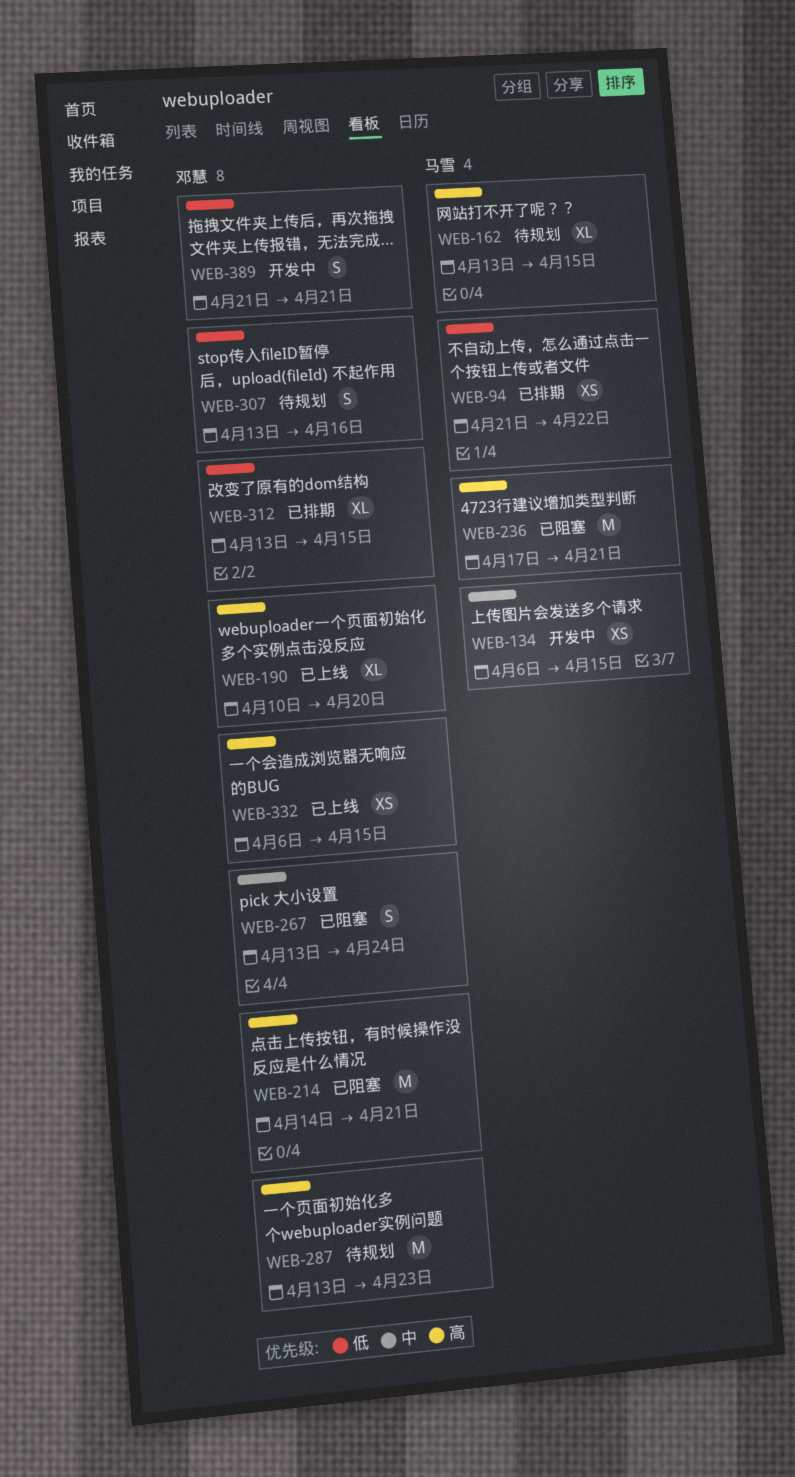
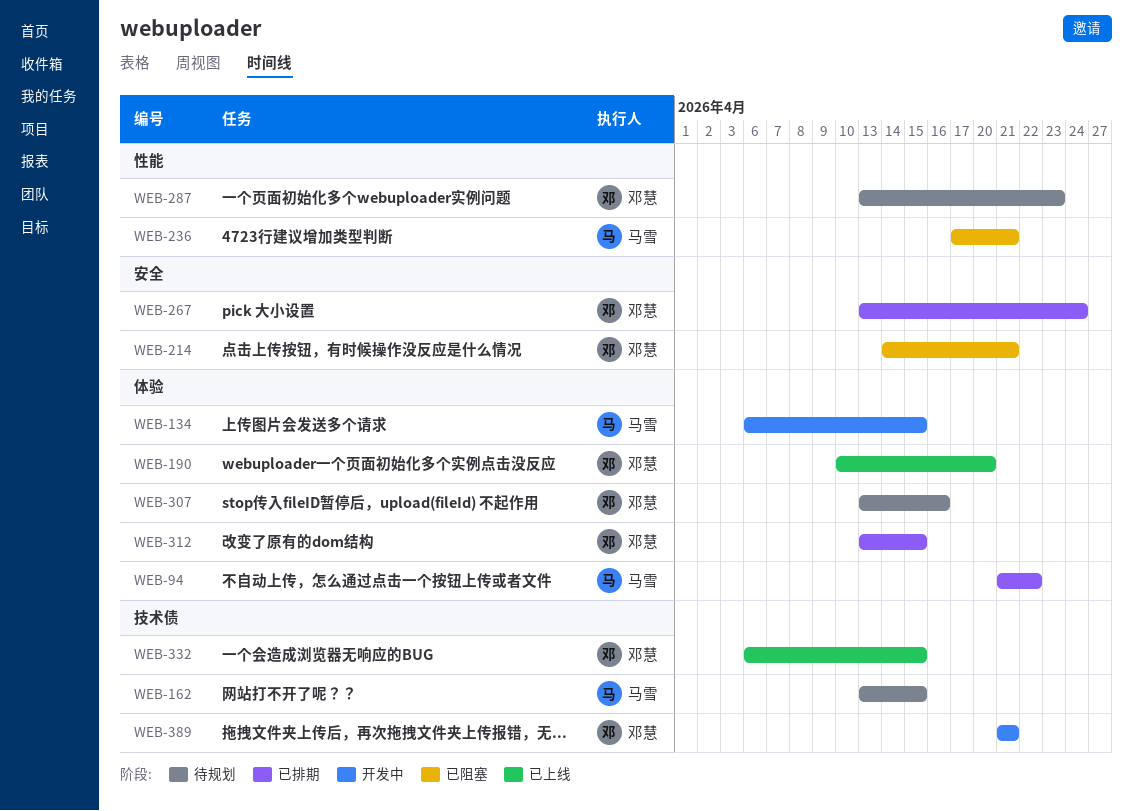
WEB-267, status: 已阻塞 -> 已排期

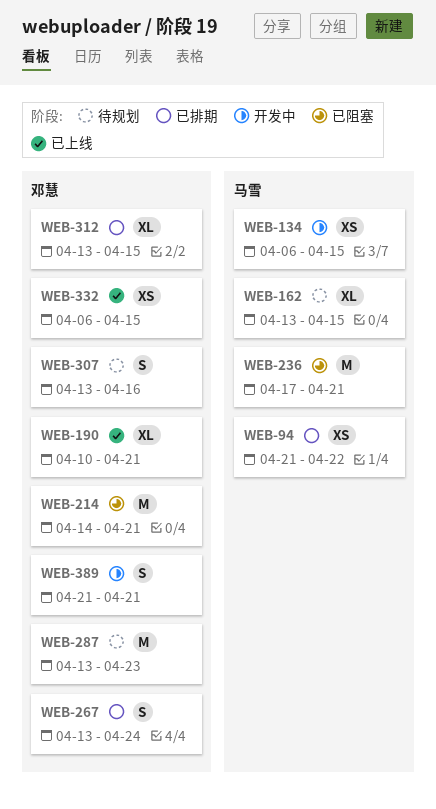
WEB-190, due: Apr 20 -> Apr 21

